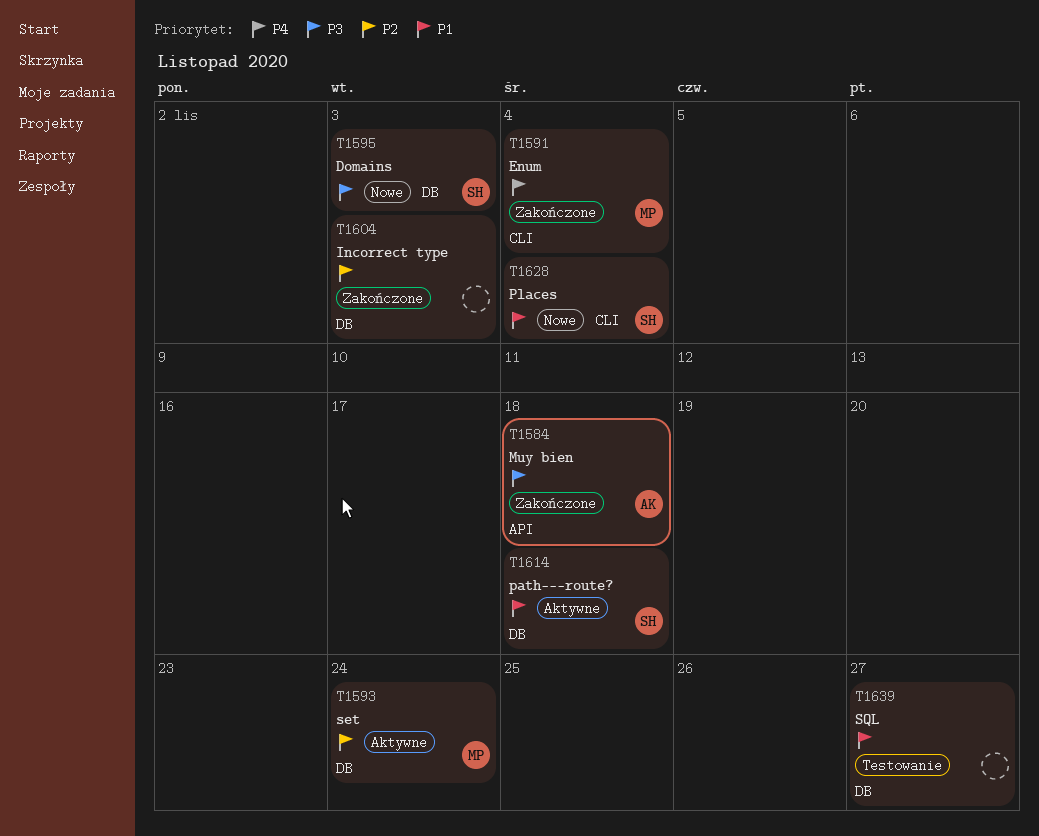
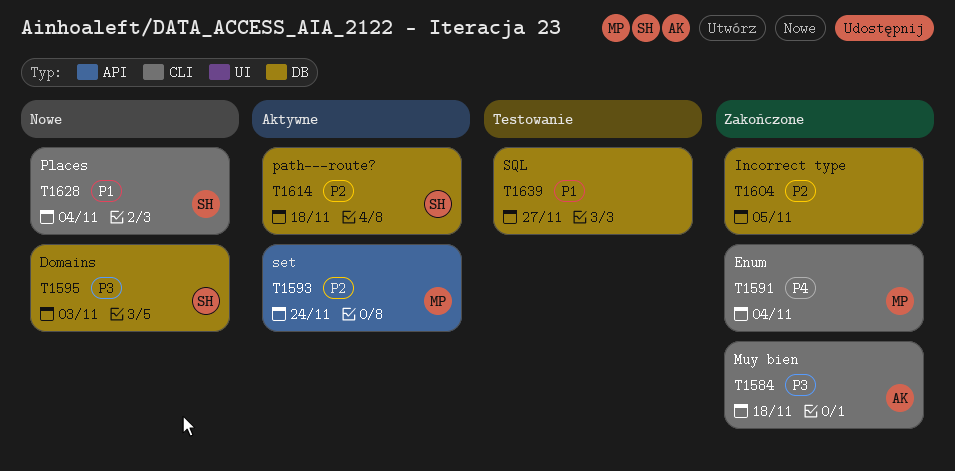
T1584, label: API -> CLI
T1593, label: DB -> API
T1604, due: Nov 3 -> Nov 5
T1614, priority: P1 -> P2

